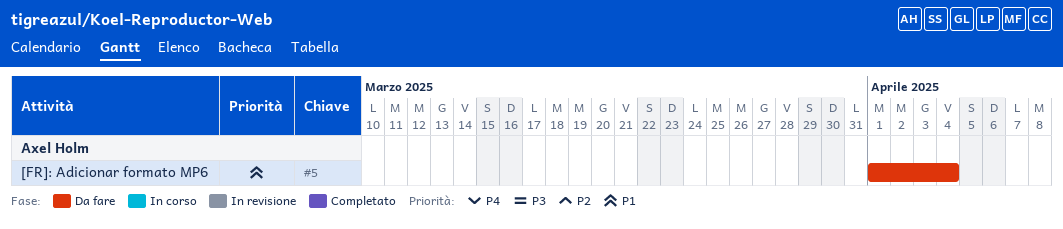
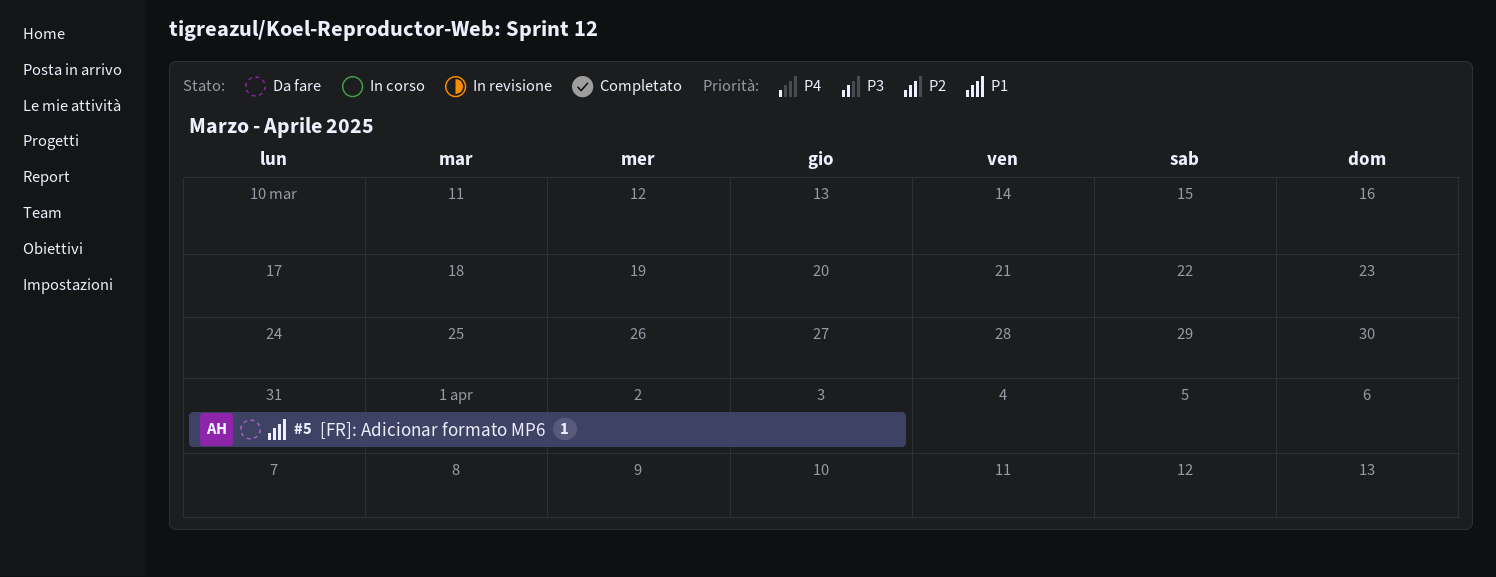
#5, start: Apr 1 -> Mar 31
#5, due: Apr 4 -> Apr 3

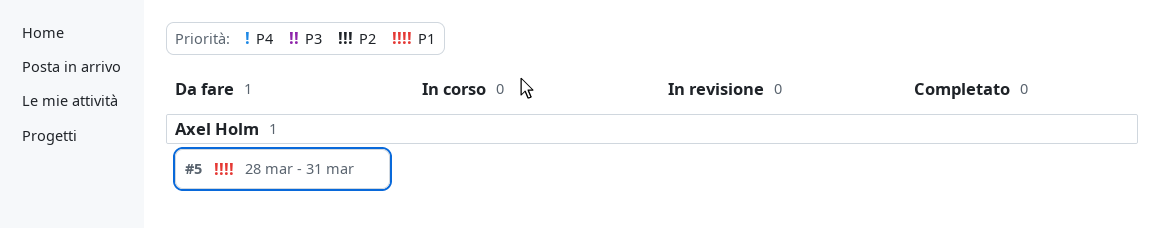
#5, start: Mar 31 -> Mar 28
#5, due: Apr 3 -> Mar 31

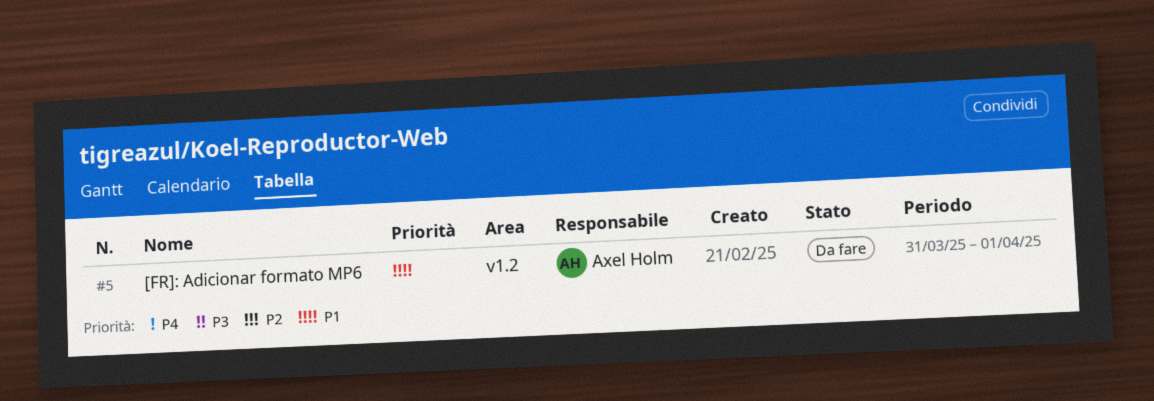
#5, start: Mar 28 -> Mar 31
#5, due: Mar 31 -> Apr 1

